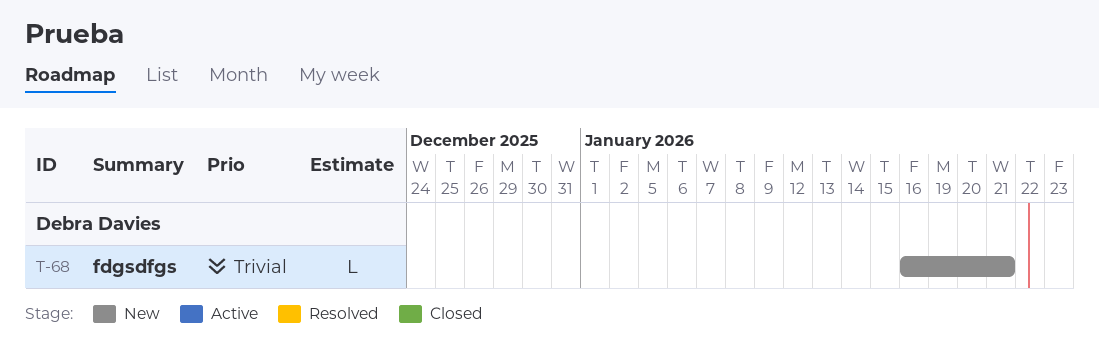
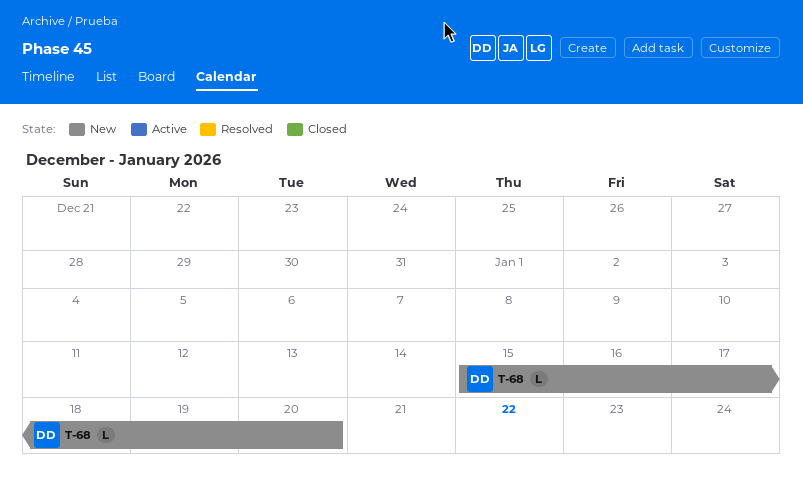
T-68, start: Jan 16 -> Jan 15
T-68, due: Jan 21 -> Jan 20

